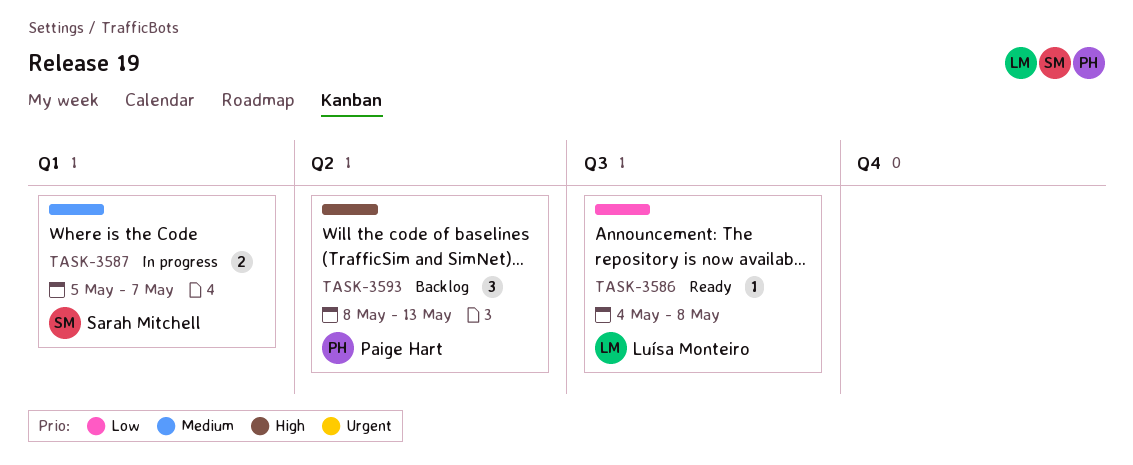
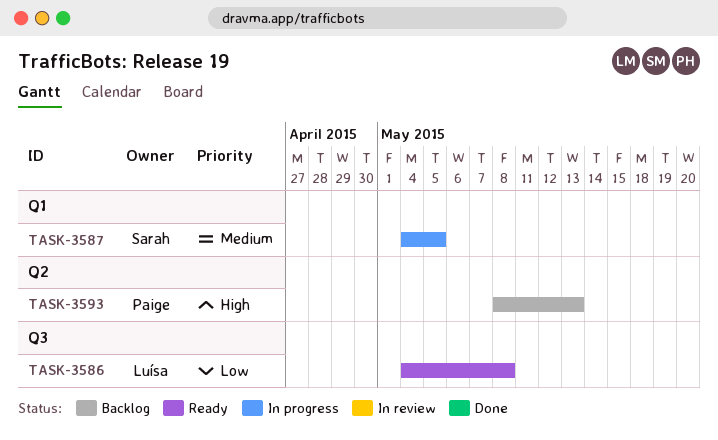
TASK-3587, start: May 5 -> May 4
TASK-3587, due: May 7 -> May 5

